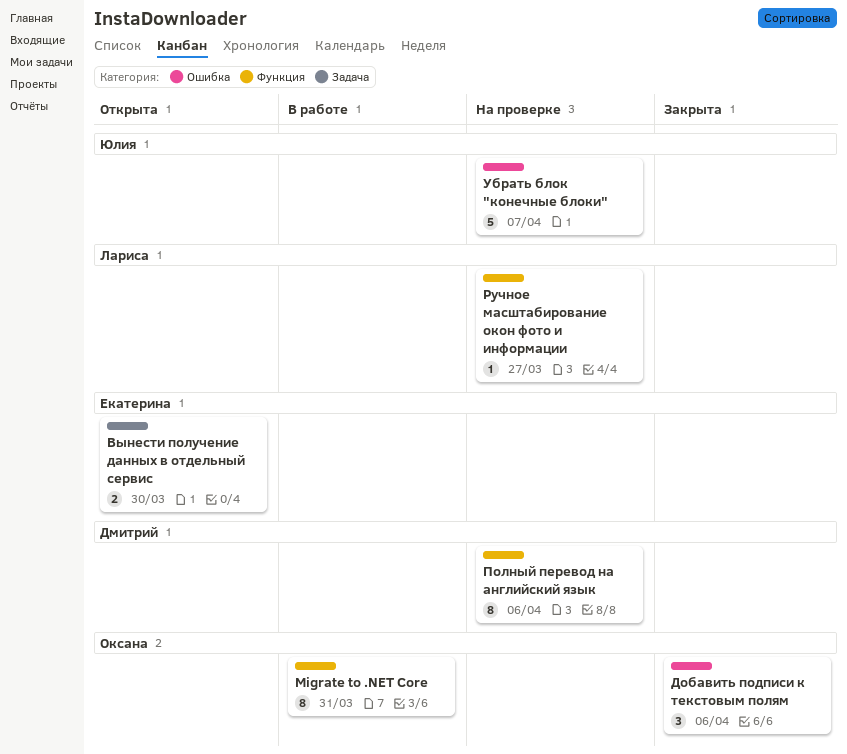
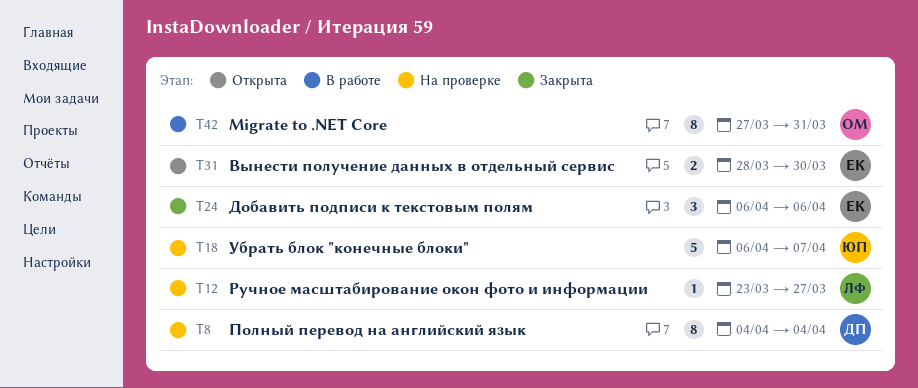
Добавить подписи к текстовым полям, owner: Оксана -> Екатерина
Полный перевод на английский язык, due: Apr 6 -> Apr 4

